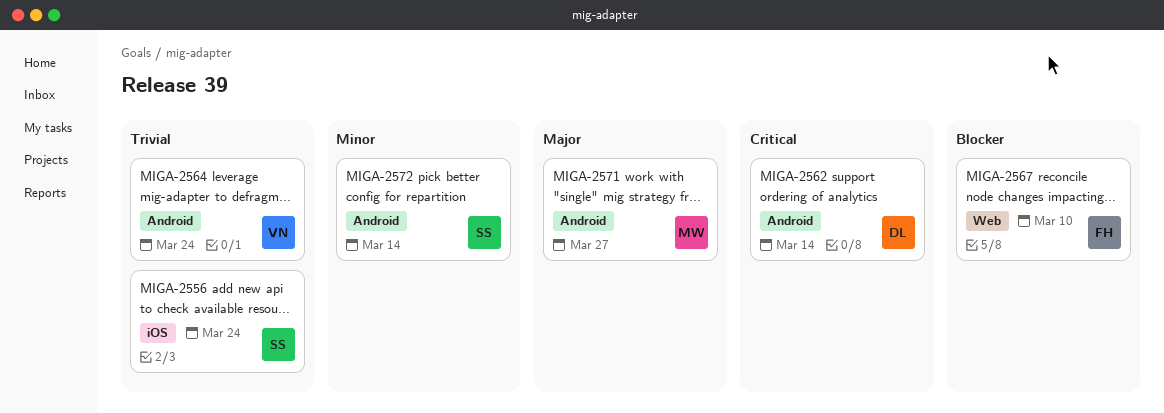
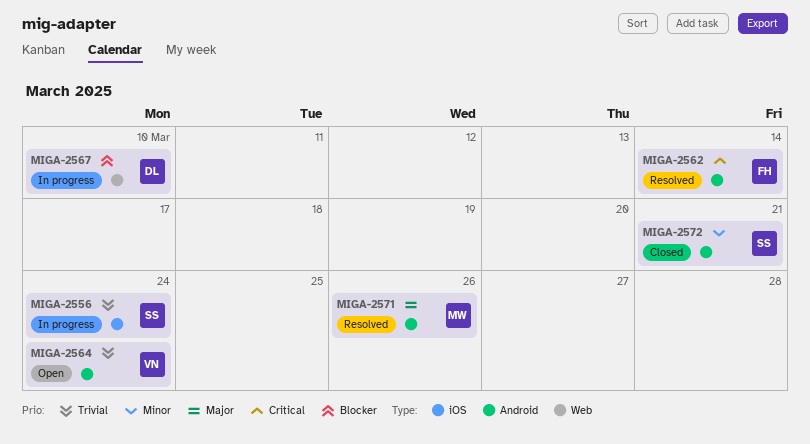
MIGA-2562, owner: DL -> FH
MIGA-2567, owner: FH -> DL
MIGA-2571, due: Mar 27 -> Mar 26
MIGA-2572, due: Mar 14 -> Mar 21

